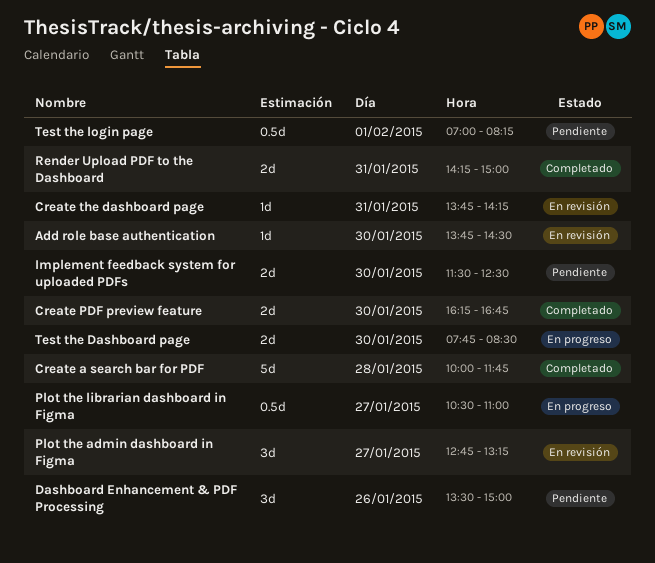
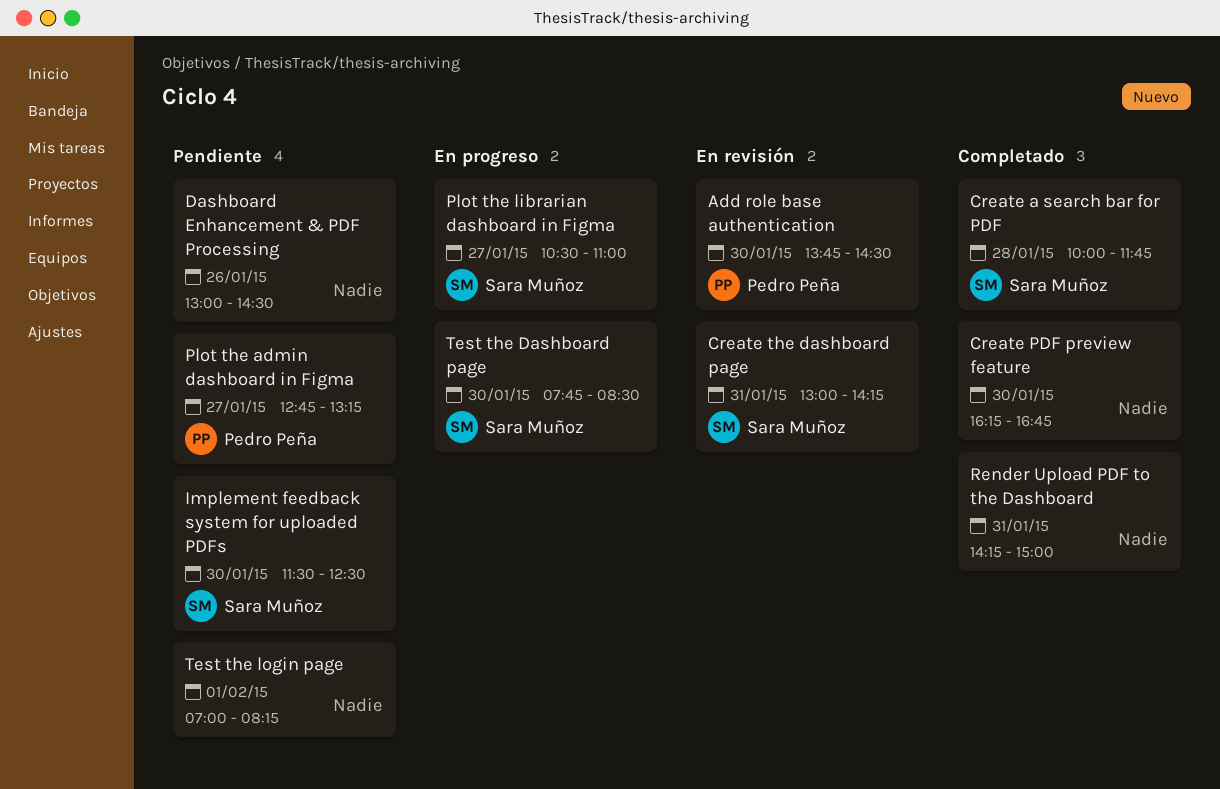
Create the dashboard page, begins: 13:45 -> 13:00
Dashboard Enhancement & PDF Processing, begins: 13:30 -> 13:00
Dashboard Enhancement & PDF Processing, ends: 15:00 -> 14:30
Plot the admin dashboard in Figma, status: En revisión -> Pendiente

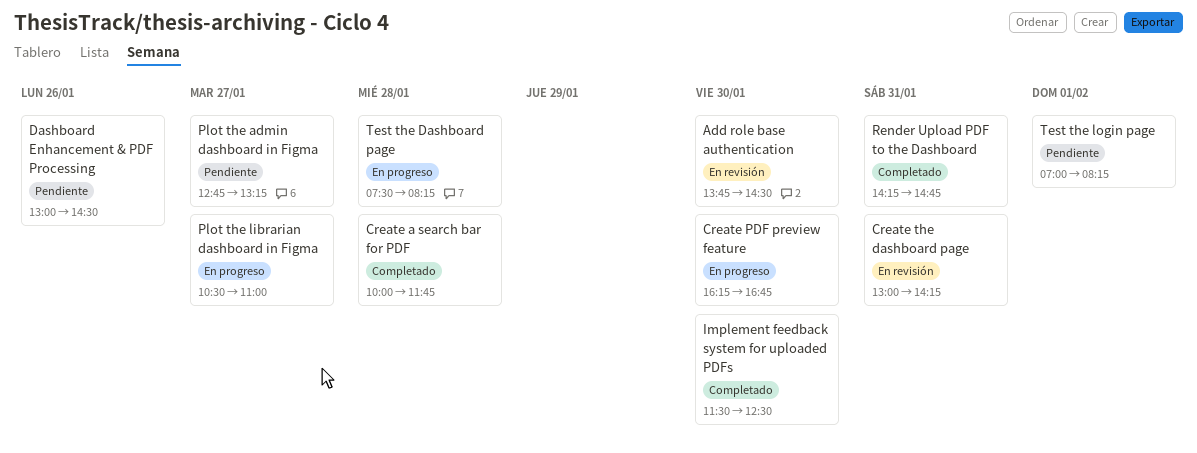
Create PDF preview feature, status: Completado -> En progreso
Implement feedback system for uploaded PDFs, status: Pendiente -> Completado
Render Upload PDF to the Dashboard, ends: 15:00 -> 14:45
Test the Dashboard page, day: Jan 30 -> Jan 28
Test the Dashboard page, begins: 07:45 -> 07:30
Test the Dashboard page, ends: 08:30 -> 08:15

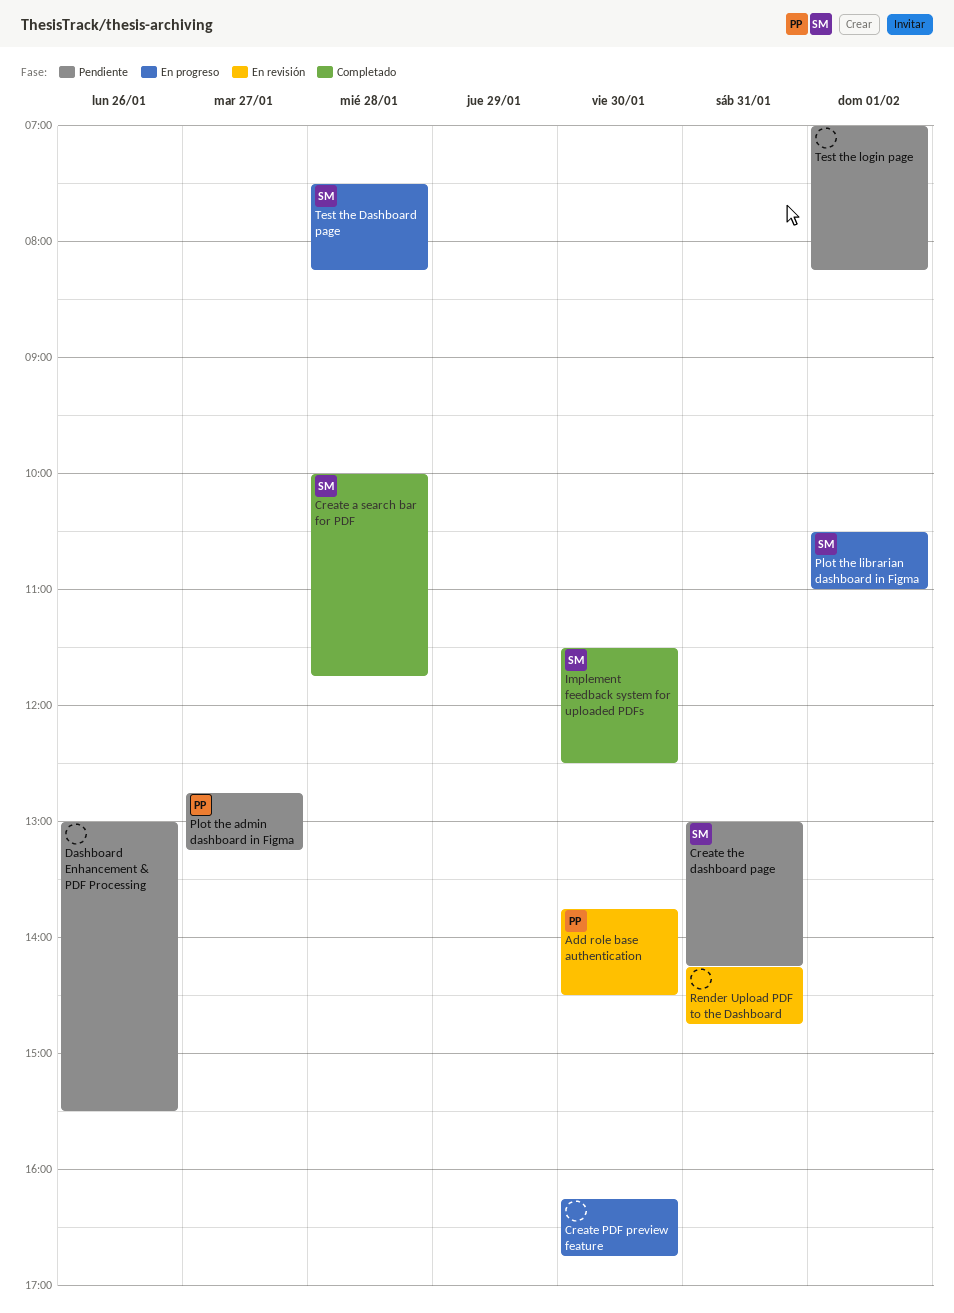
Create the dashboard page, status: En revisión -> Pendiente
Dashboard Enhancement & PDF Processing, ends: 14:30 -> 15:30
Plot the librarian dashboard in Figma, day: Jan 27 -> Feb 1
Render Upload PDF to the Dashboard, status: Completado -> En revisión

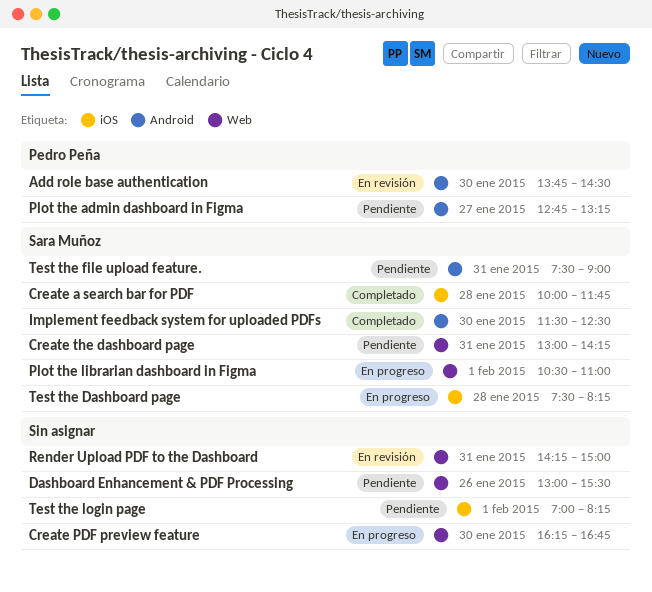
Render Upload PDF to the Dashboard, ends: 14:45 -> 15:00
Test the file upload feature.: none -> present

